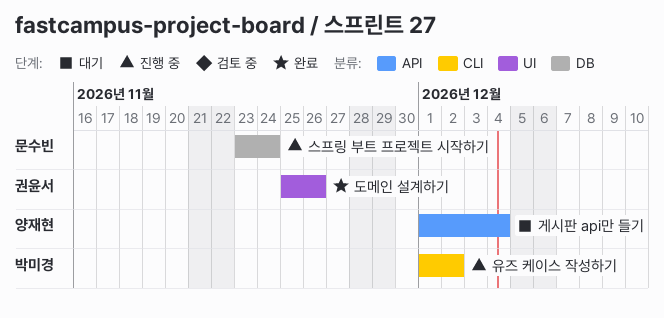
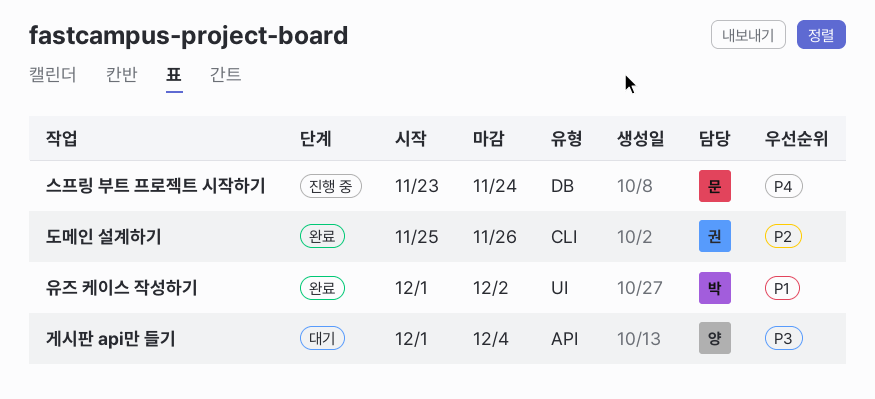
도메인 설계하기, label: UI -> CLI
유즈 케이스 작성하기, status: 진행 중 -> 완료
유즈 케이스 작성하기, label: CLI -> UI

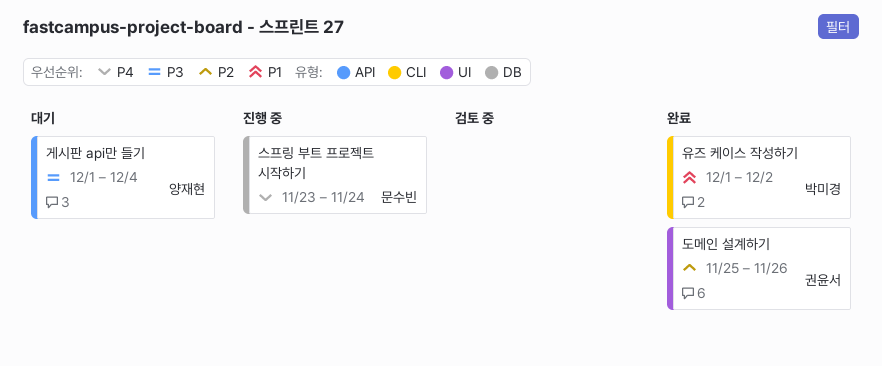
도메인 설계하기, label: CLI -> UI
유즈 케이스 작성하기, label: UI -> CLI

